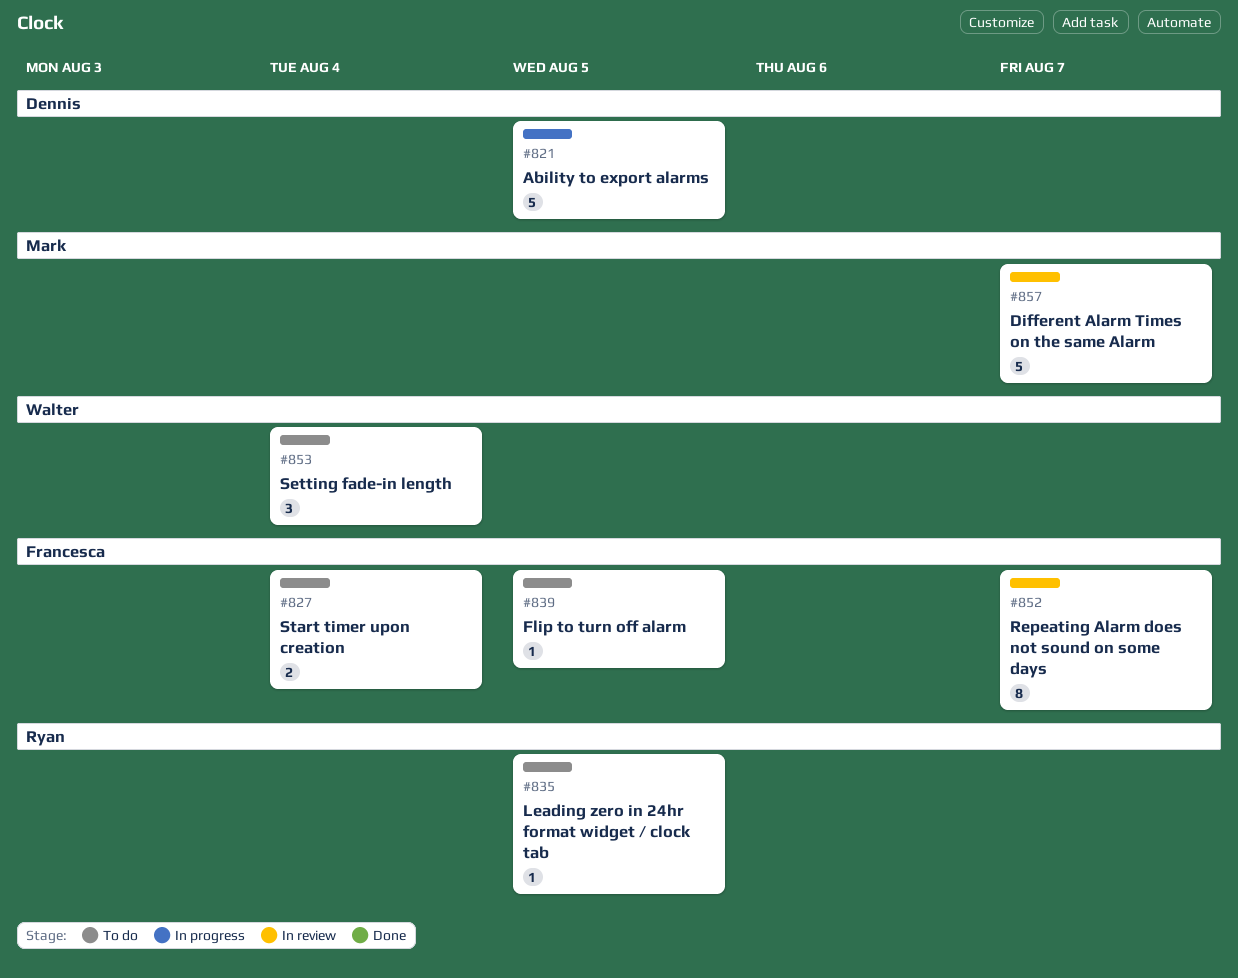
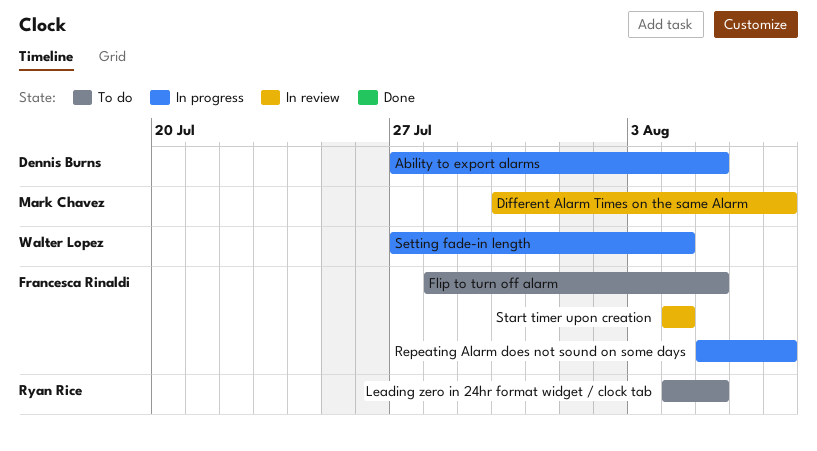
Repeating Alarm does not sound on some days, status: In review -> In progress
Setting fade-in length, status: To do -> In progress
Start timer upon creation, status: To do -> In review

